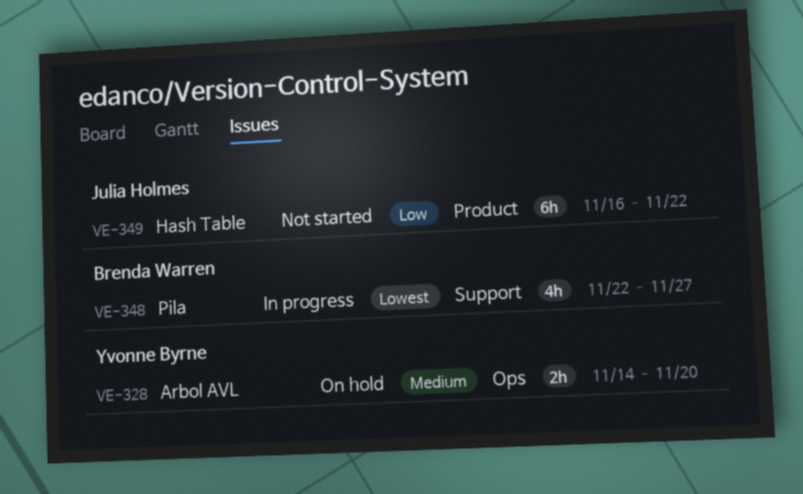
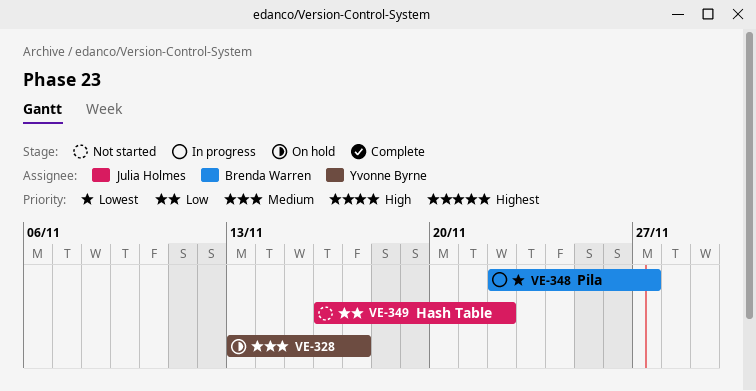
VE-328, start: Nov 14 -> Nov 13
VE-328, due: Nov 20 -> Nov 17

